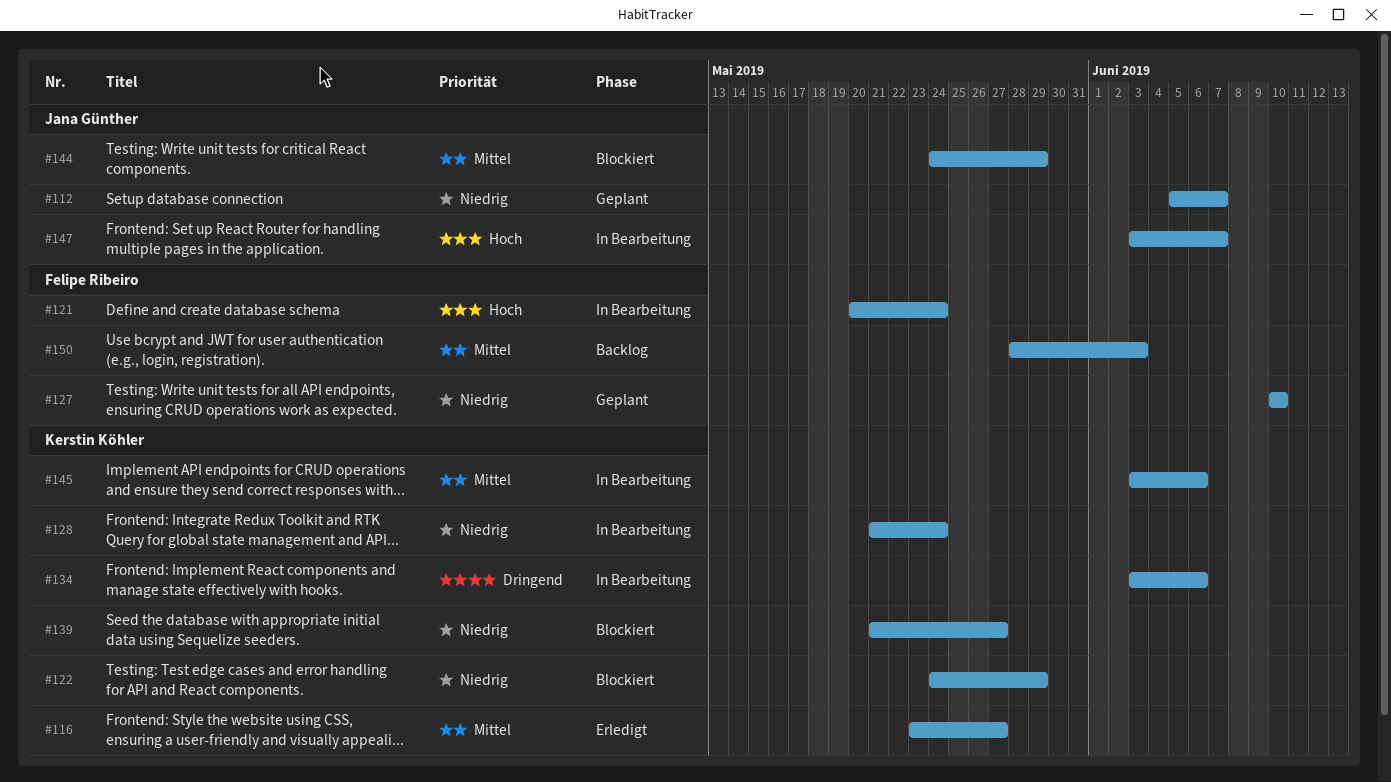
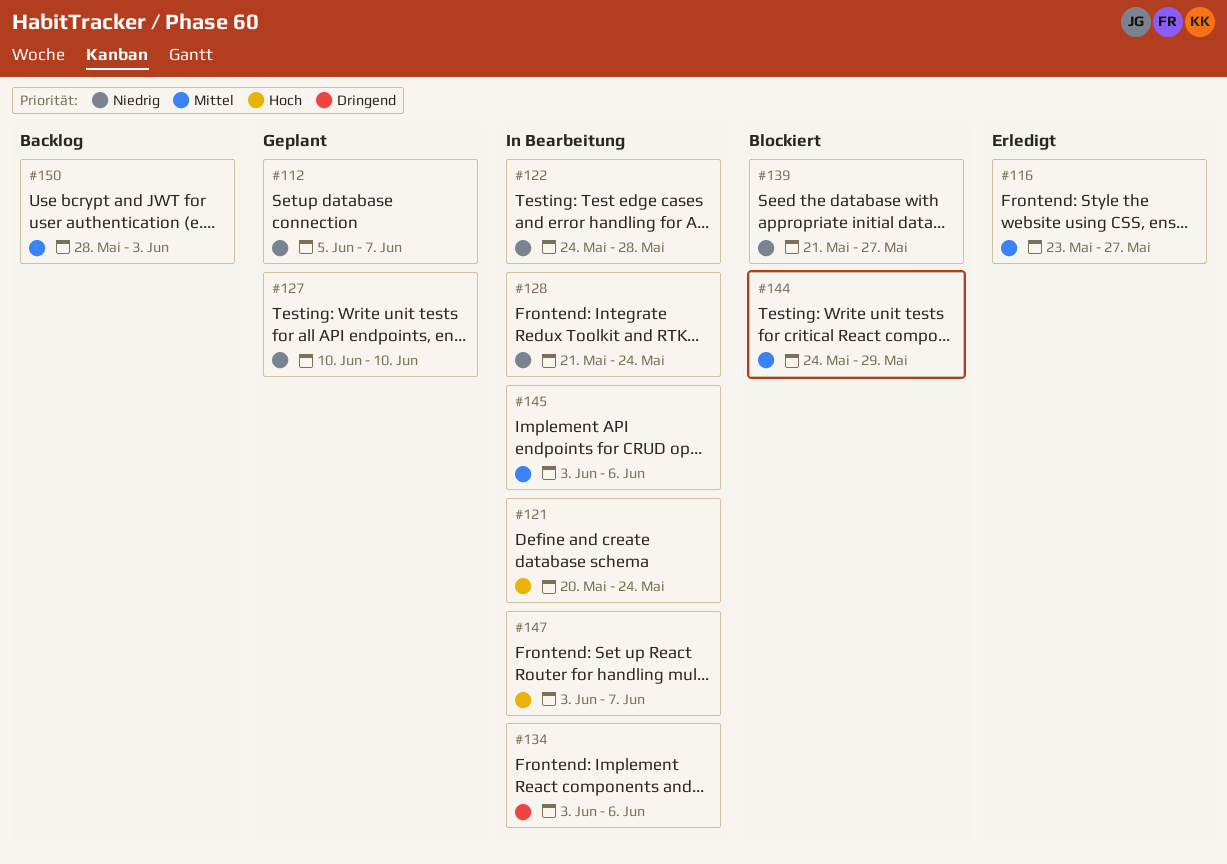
#122, status: Blockiert -> In Bearbeitung
#122, due: May 29 -> May 28

